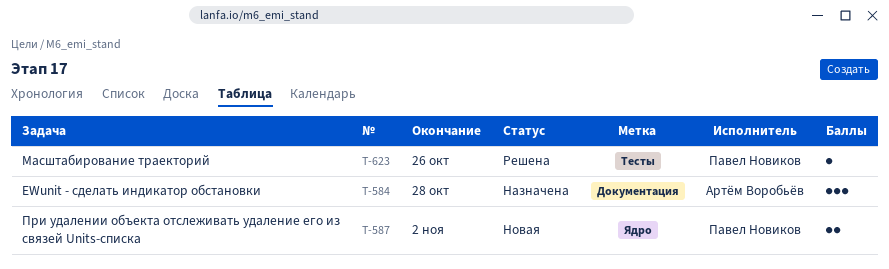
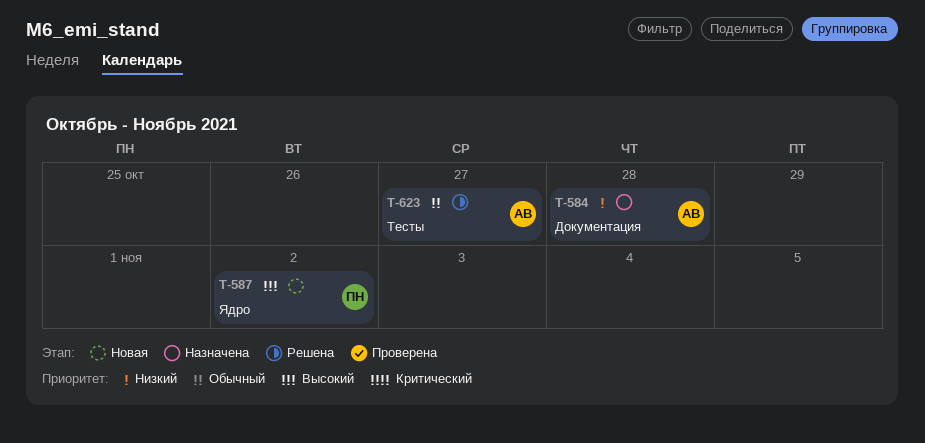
T-623, owner: Павел Новиков -> Артём Воробьёв
T-623, due: Oct 26 -> Oct 27

